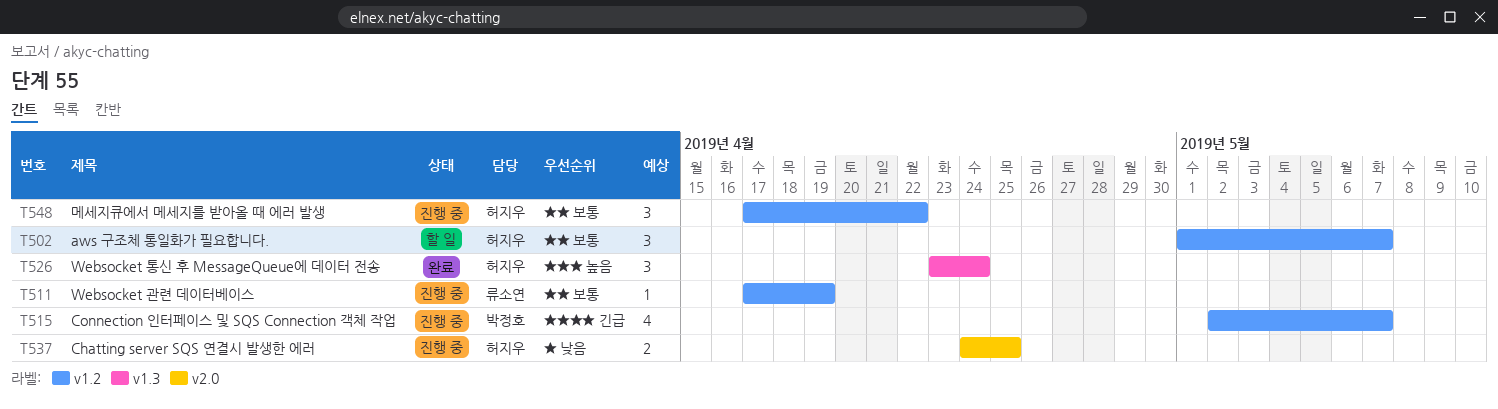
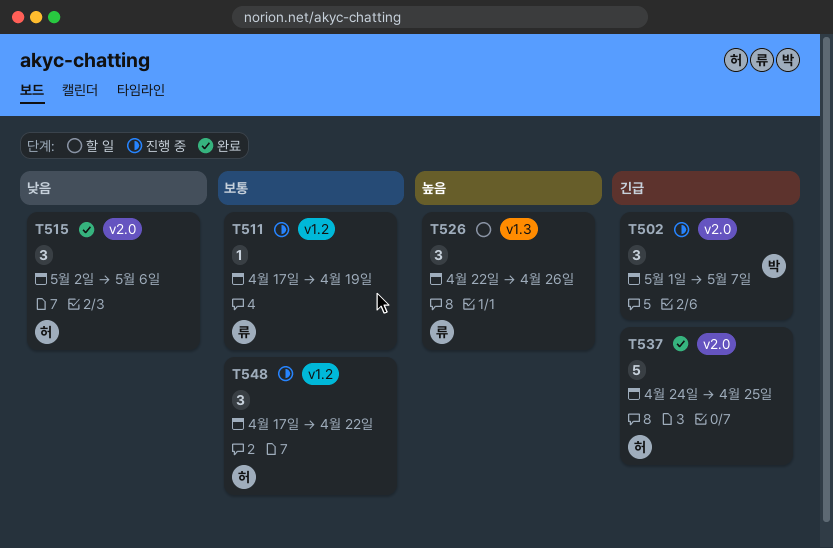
T502, status: 할 일 -> 진행 중
T502, owner: 허지우 -> 박정호
T502, priority: 보통 -> 긴급
T502, label: v1.2 -> v2.0
T515, status: 진행 중 -> 완료
T515, owner: 박정호 -> 허지우
T515, priority: 긴급 -> 낮음
T515, label: v1.2 -> v2.0
T515, estimate: 4 -> 3
T515, due: May 7 -> May 6
T526, status: 완료 -> 할 일
T526, owner: 허지우 -> 류소연
T526, start: Apr 23 -> Apr 22
T526, due: Apr 24 -> Apr 26
T537, status: 진행 중 -> 완료
T537, priority: 낮음 -> 긴급
T537, estimate: 2 -> 5

